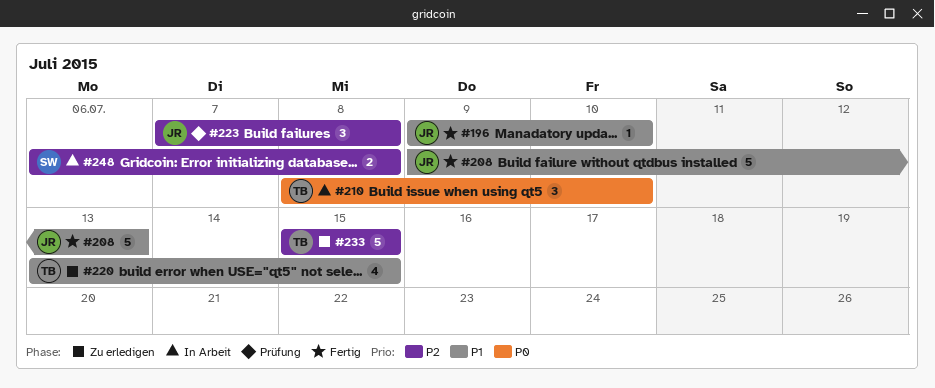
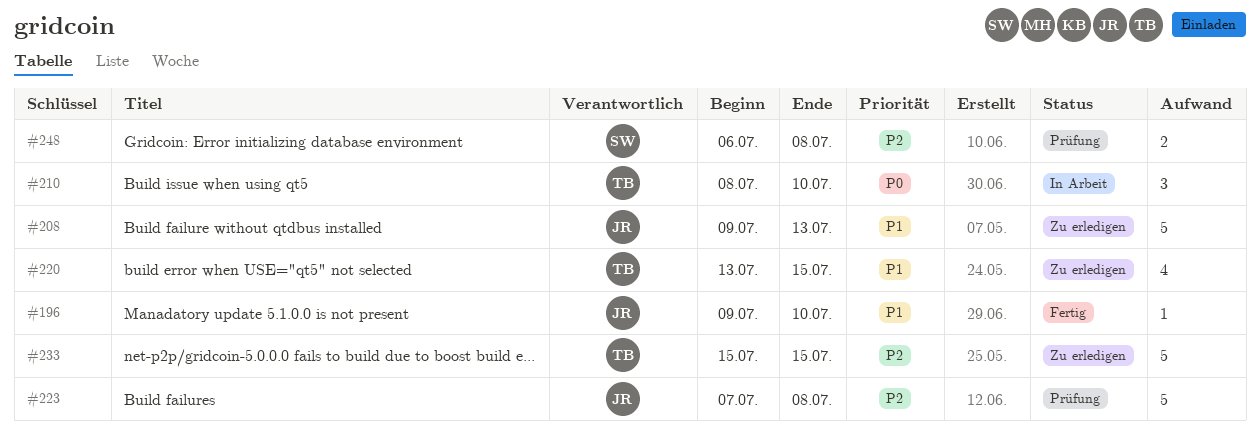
#208, status: Fertig -> Zu erledigen
#223, estimate: 3 -> 5
#248, status: In Arbeit -> Prüfung

